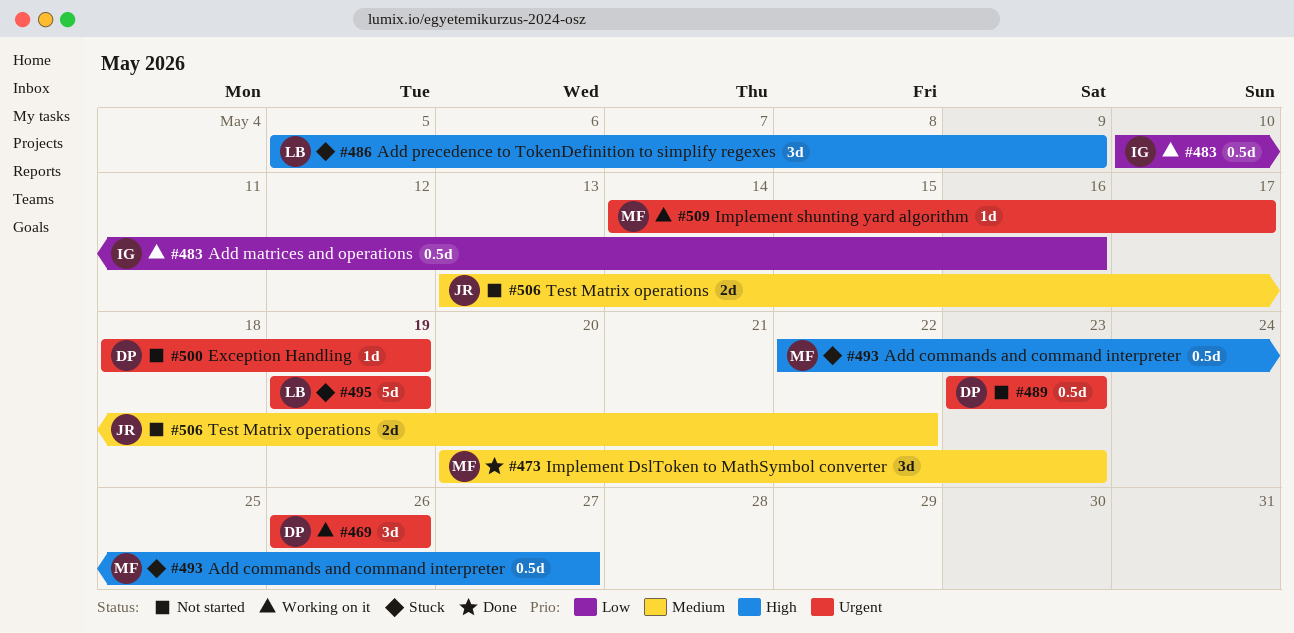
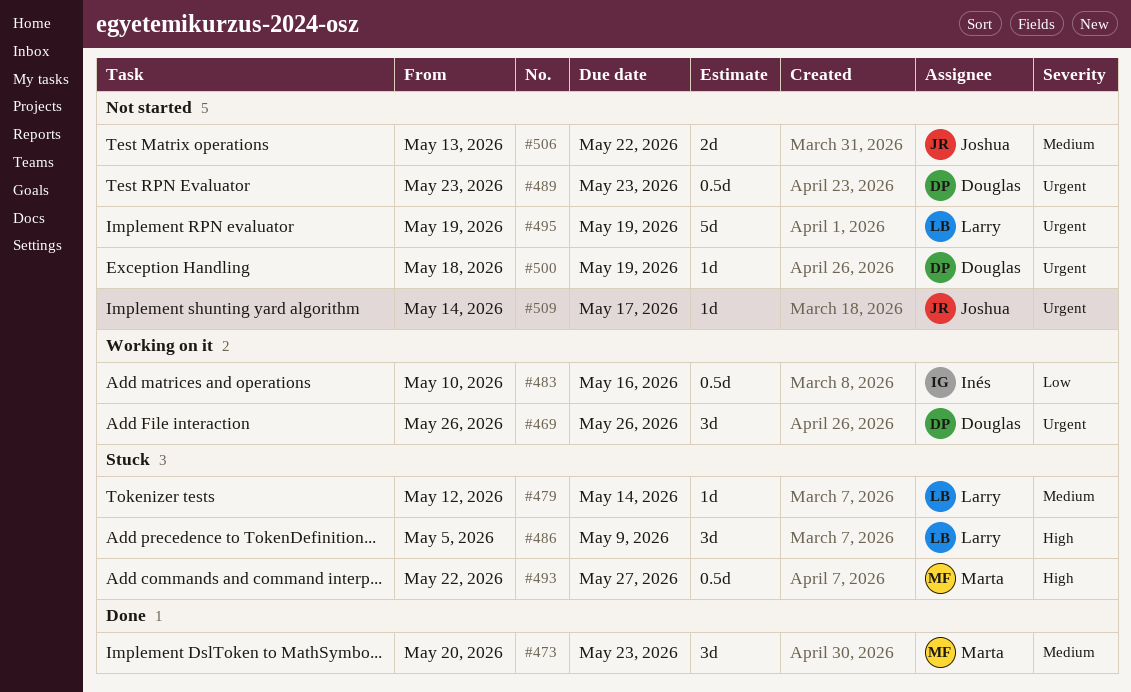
#479: none -> present
#495, status: Stuck -> Not started
#509, status: Working on it -> Not started
#509, owner: Marta -> Joshua

